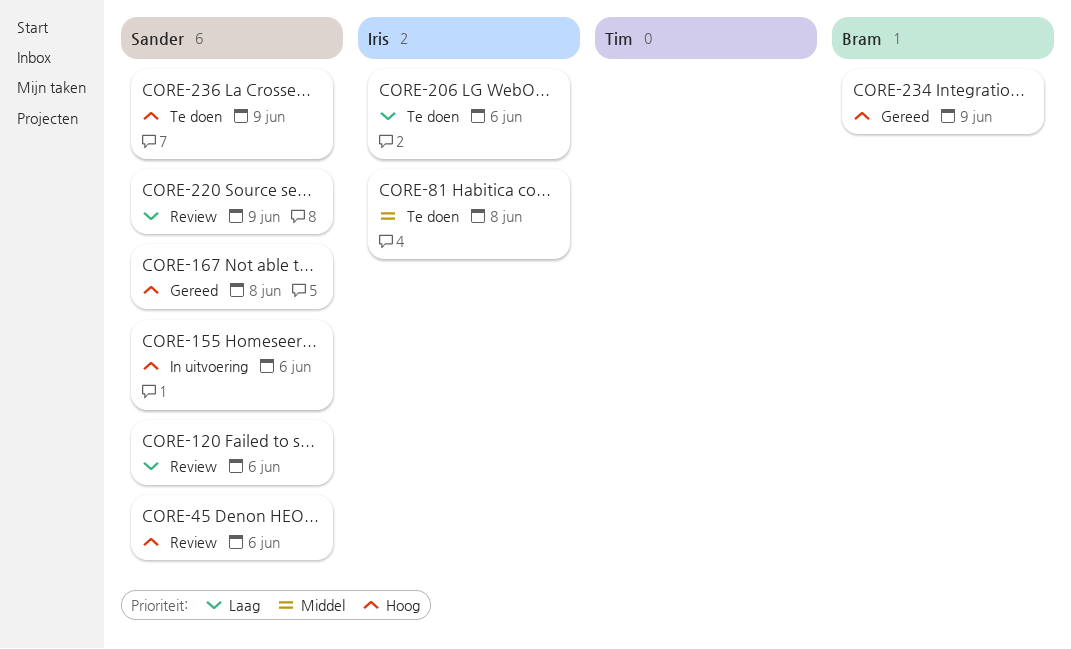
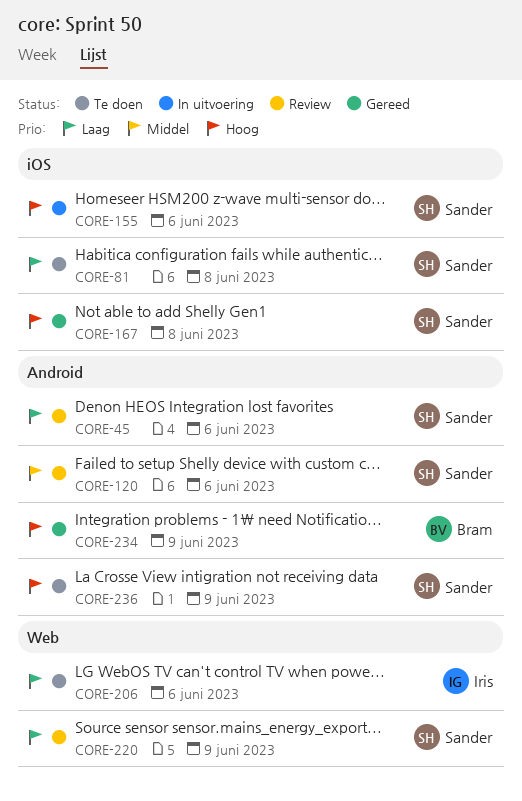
CORE-45, priority: Hoog -> Laag
CORE-81, owner: Iris -> Sander
CORE-81, priority: Middel -> Laag
CORE-120, priority: Laag -> Middel

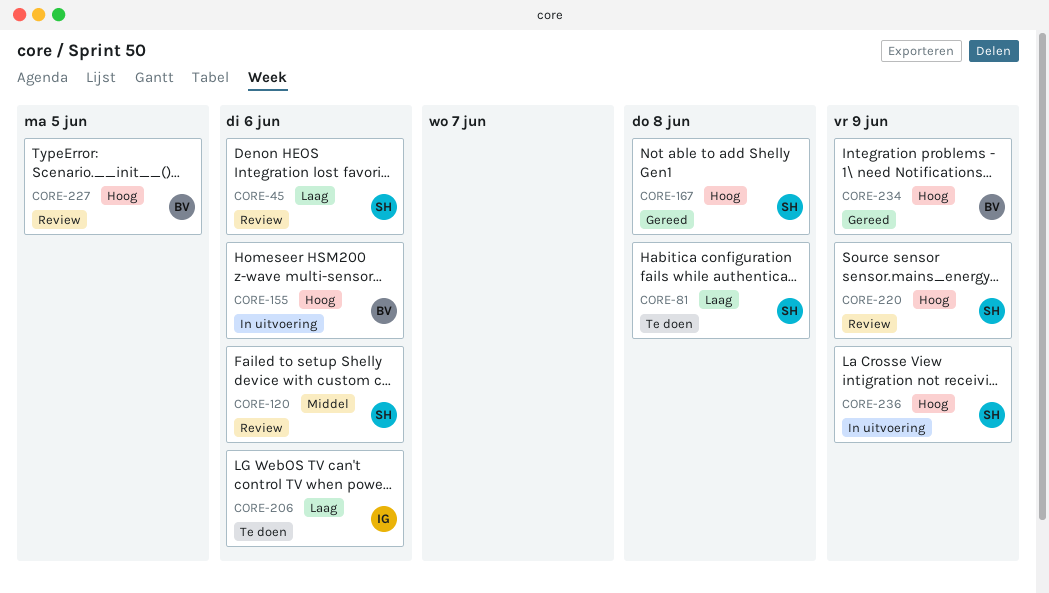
CORE-155, owner: Sander -> Bram
CORE-220, priority: Laag -> Hoog
CORE-227: none -> present
CORE-236, status: Te doen -> In uitvoering

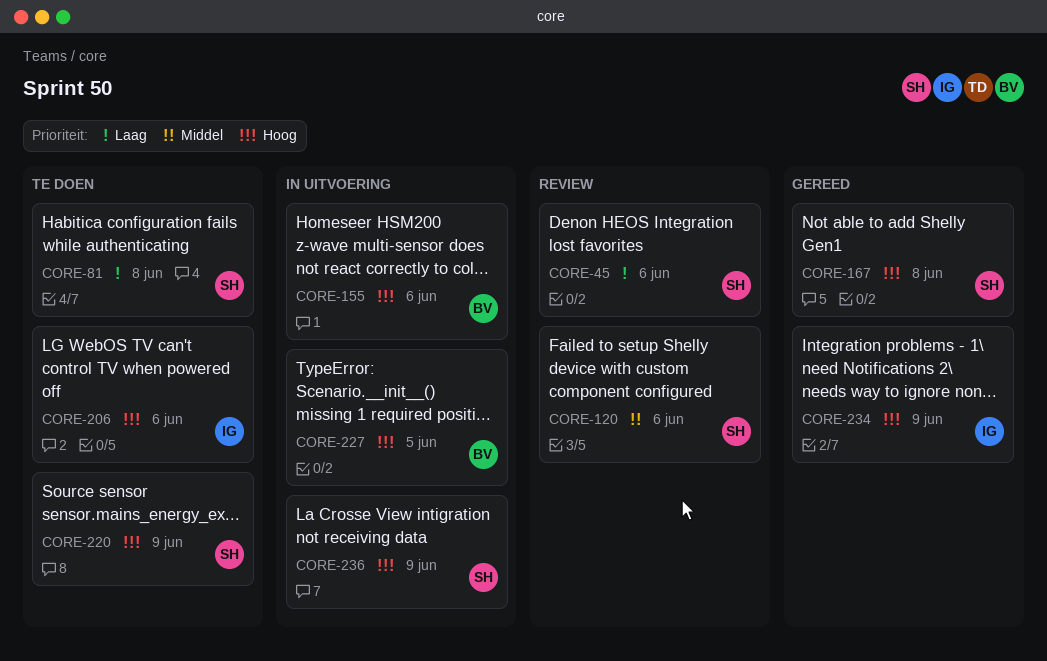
CORE-206, priority: Laag -> Hoog
CORE-220, status: Review -> Te doen
CORE-227, status: Review -> In uitvoering
CORE-234, owner: BV -> IG

